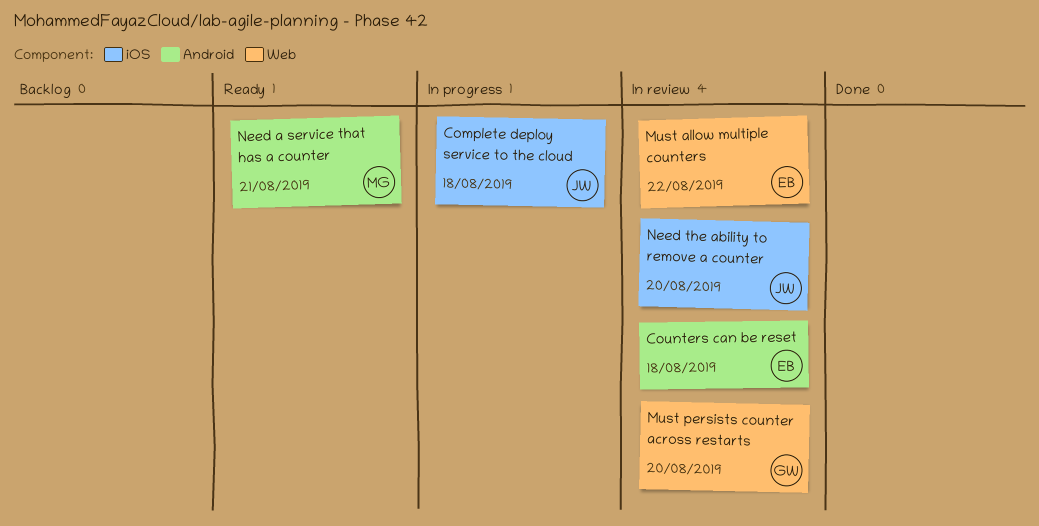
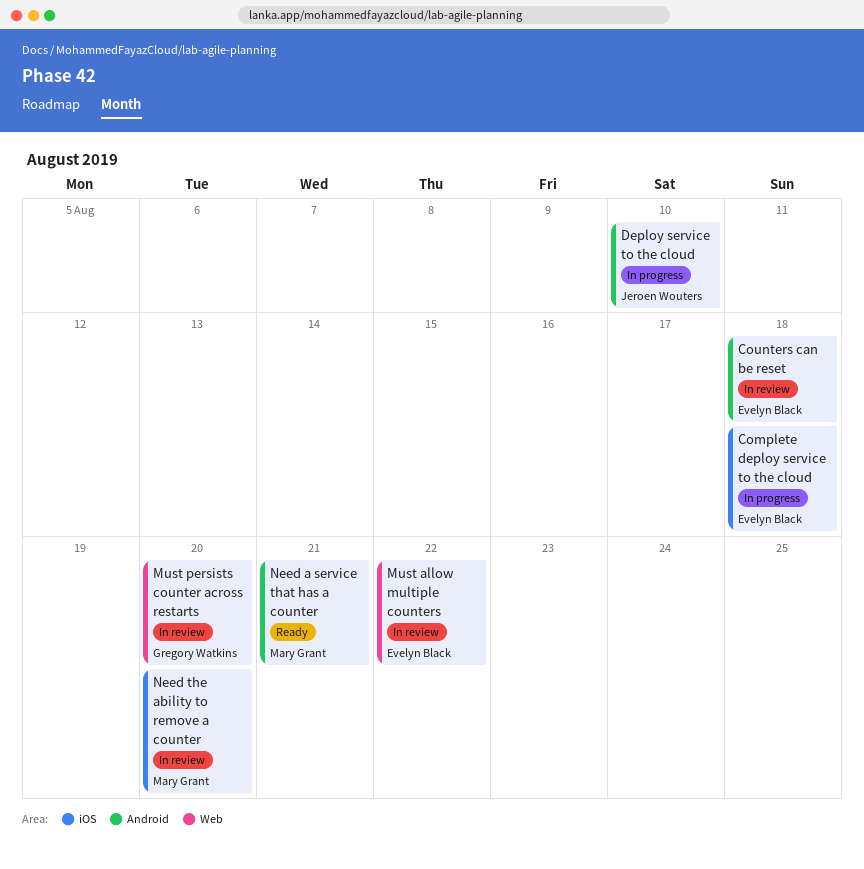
Complete deploy service to the cloud, owner: Jeroen Wouters -> Evelyn Black
Deploy service to the cloud: none -> present
Need the ability to remove a counter, owner: Jeroen Wouters -> Mary Grant

